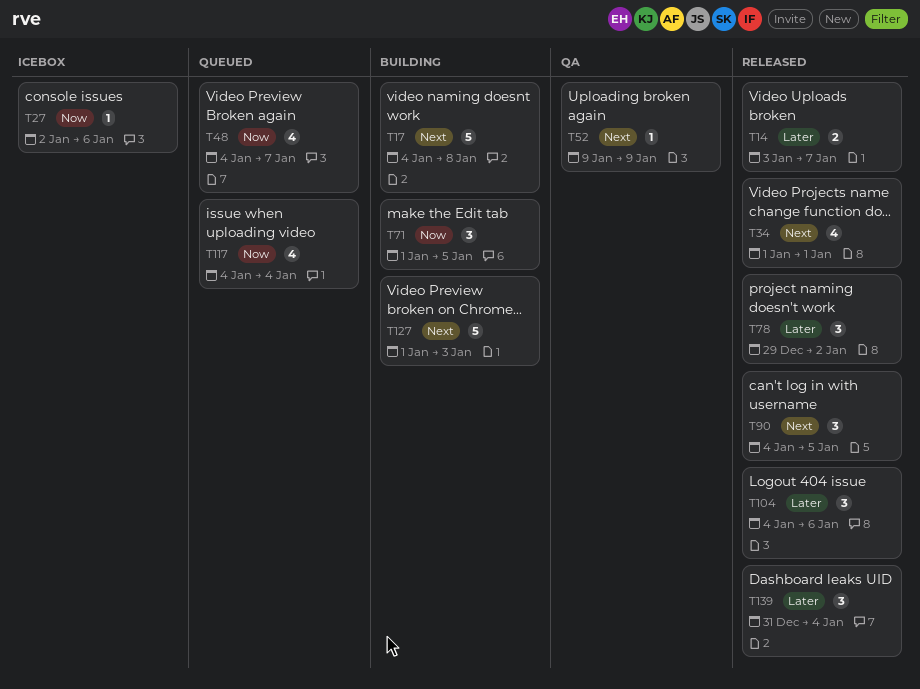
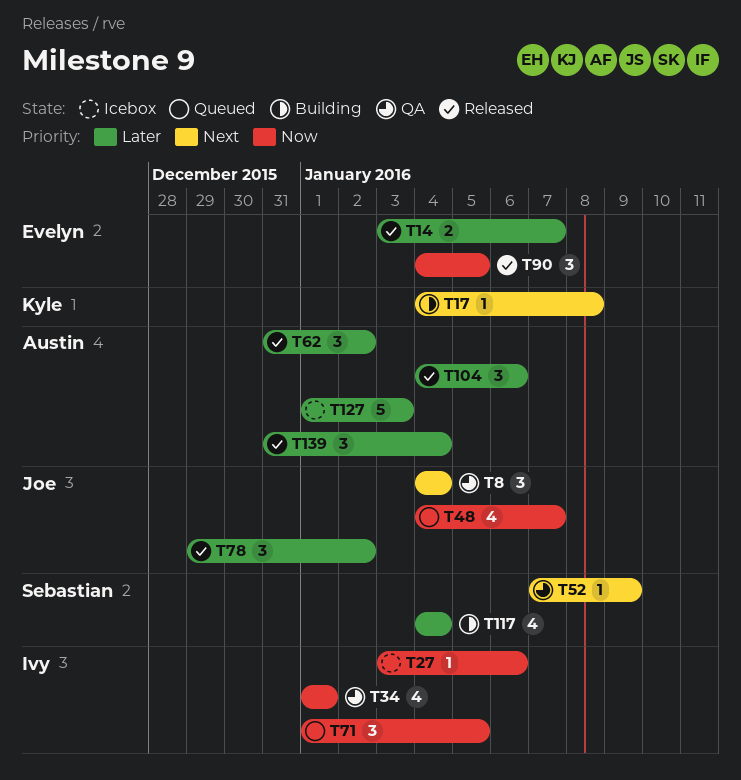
T8: none -> present
T17, estimate: 5 -> 1
T27, start: Jan 2 -> Jan 3
T34, status: Released -> QA
T34, priority: Next -> Now
T52, start: Jan 9 -> Jan 7
T62: none -> present
T71, status: Building -> Queued
T90, priority: Next -> Now
T117, status: Queued -> Building
T117, priority: Now -> Later
T127, status: Building -> Icebox
T127, priority: Next -> Later

